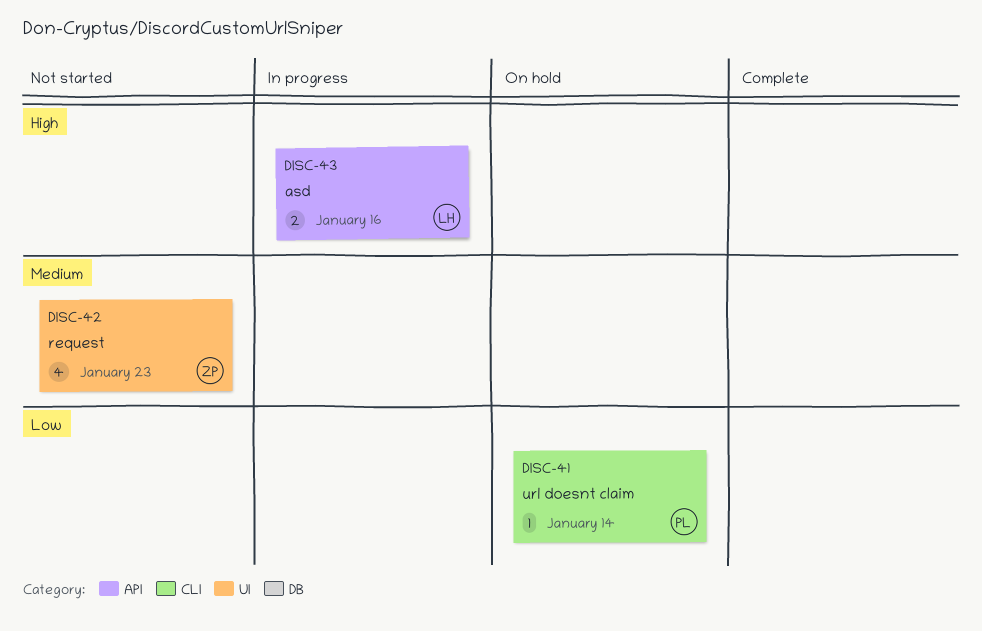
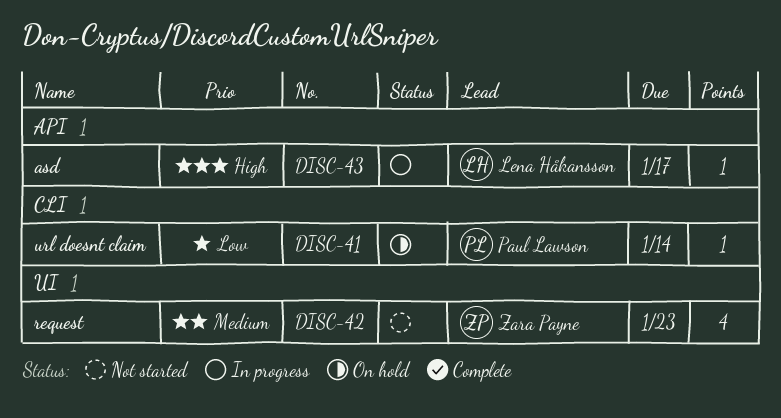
DISC-43, estimate: 2 -> 1
DISC-43, due: Jan 16 -> Jan 17

